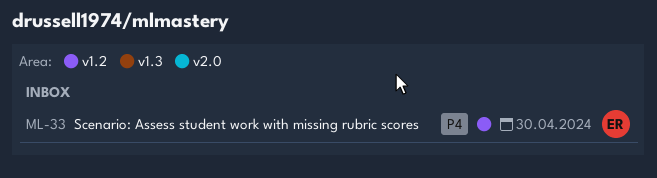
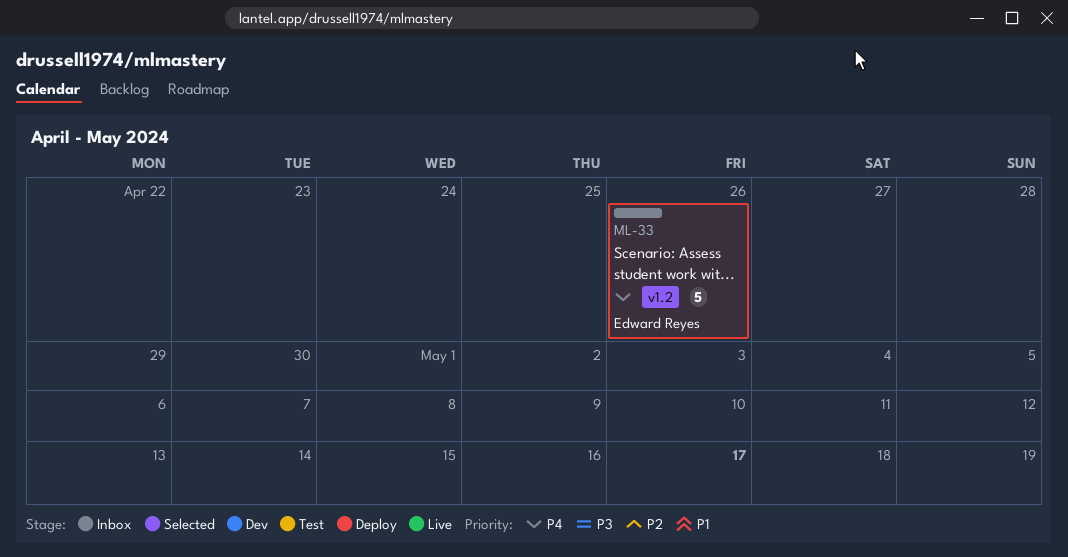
ML-33, due: Apr 30 -> Apr 26

